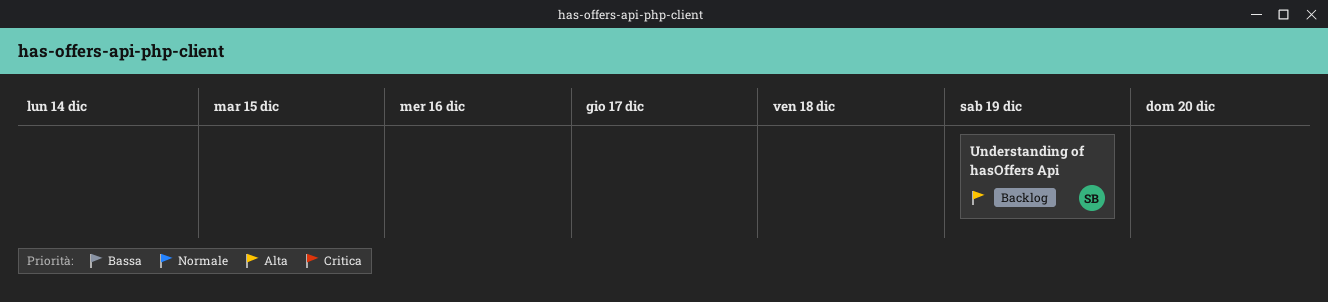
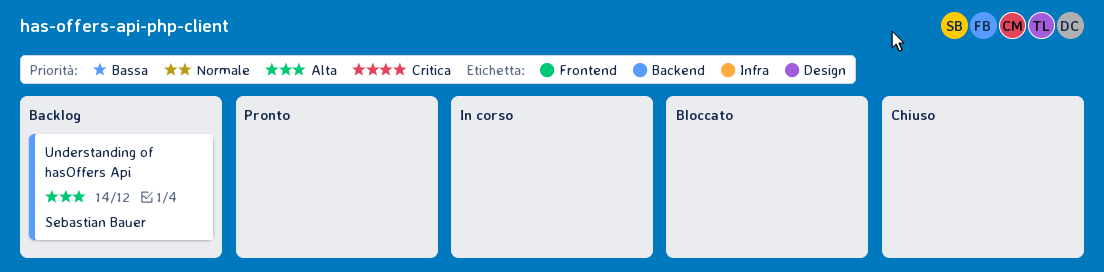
Understanding of hasOffers Api, due: Dec 19 -> Dec 14

